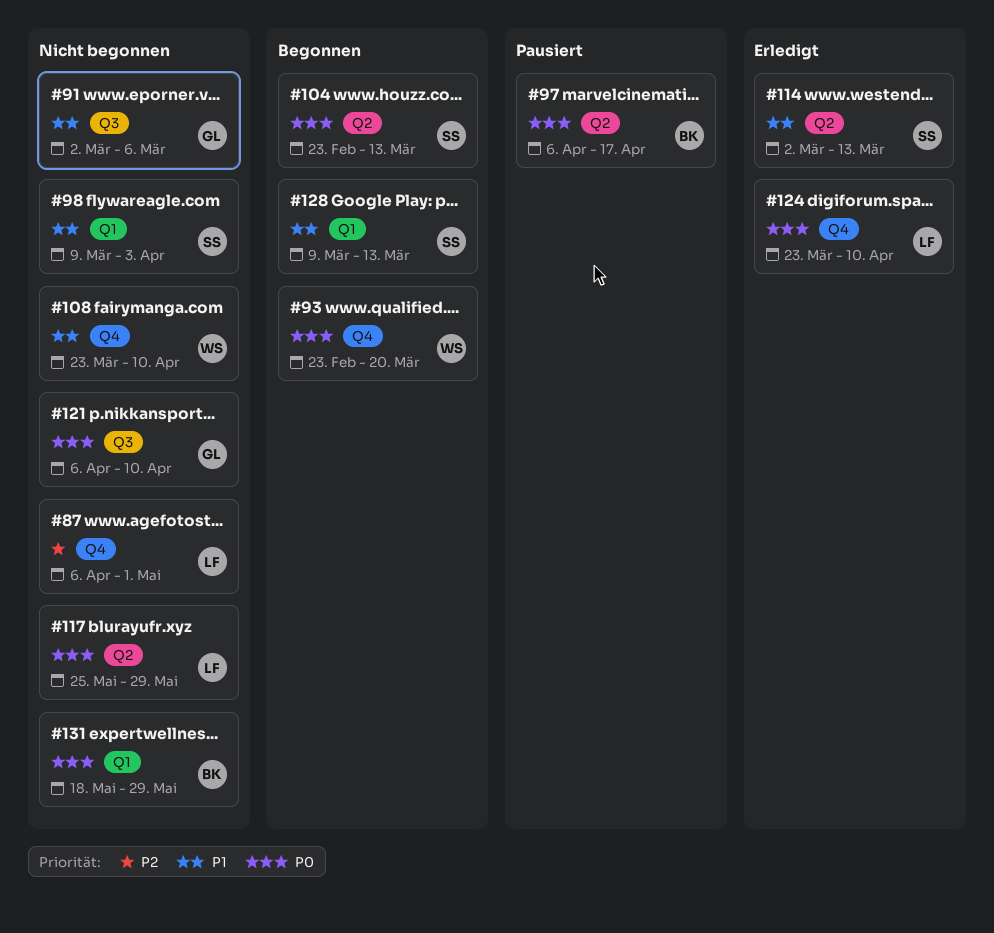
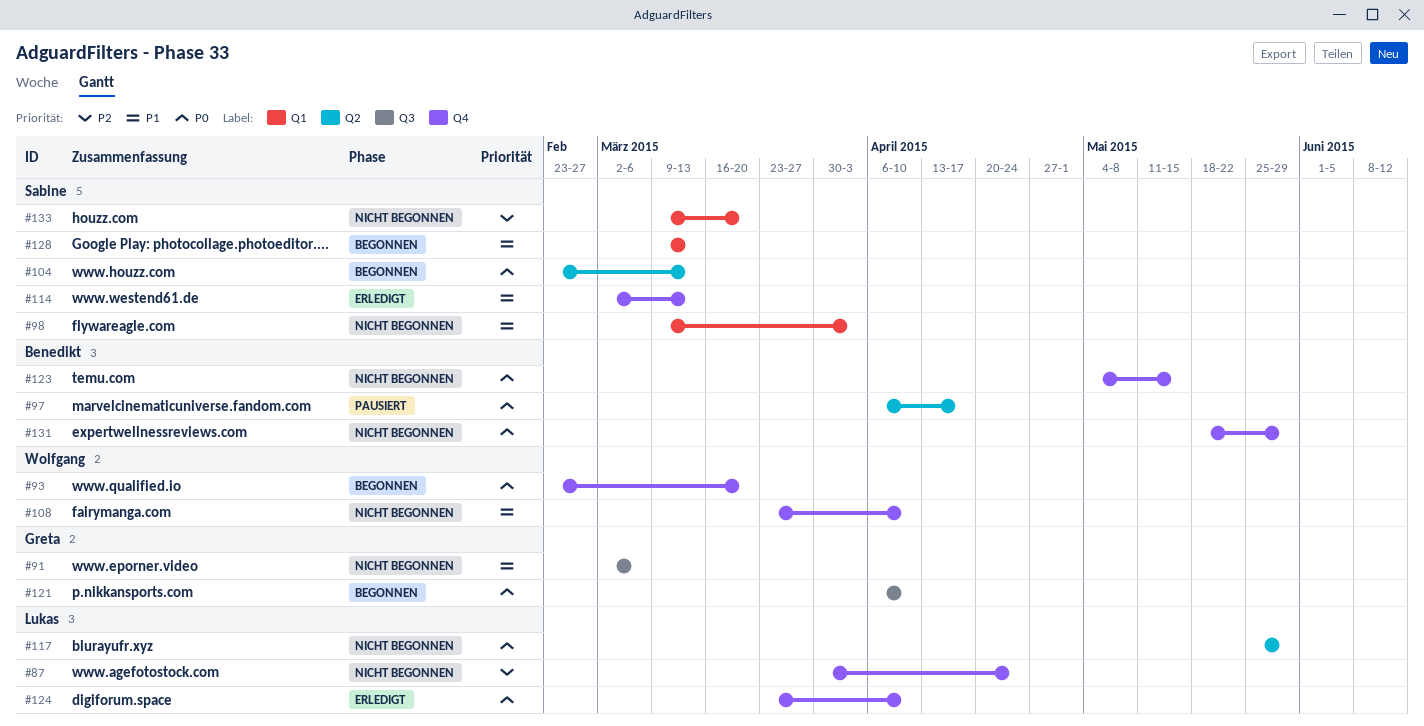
#87, start: Apr 6 -> Mar 30
#87, due: May 1 -> Apr 24
#114, label: Q2 -> Q4
#121, status: Nicht begonnen -> Begonnen
#123: none -> present
#131, label: Q1 -> Q4
#133: none -> present

